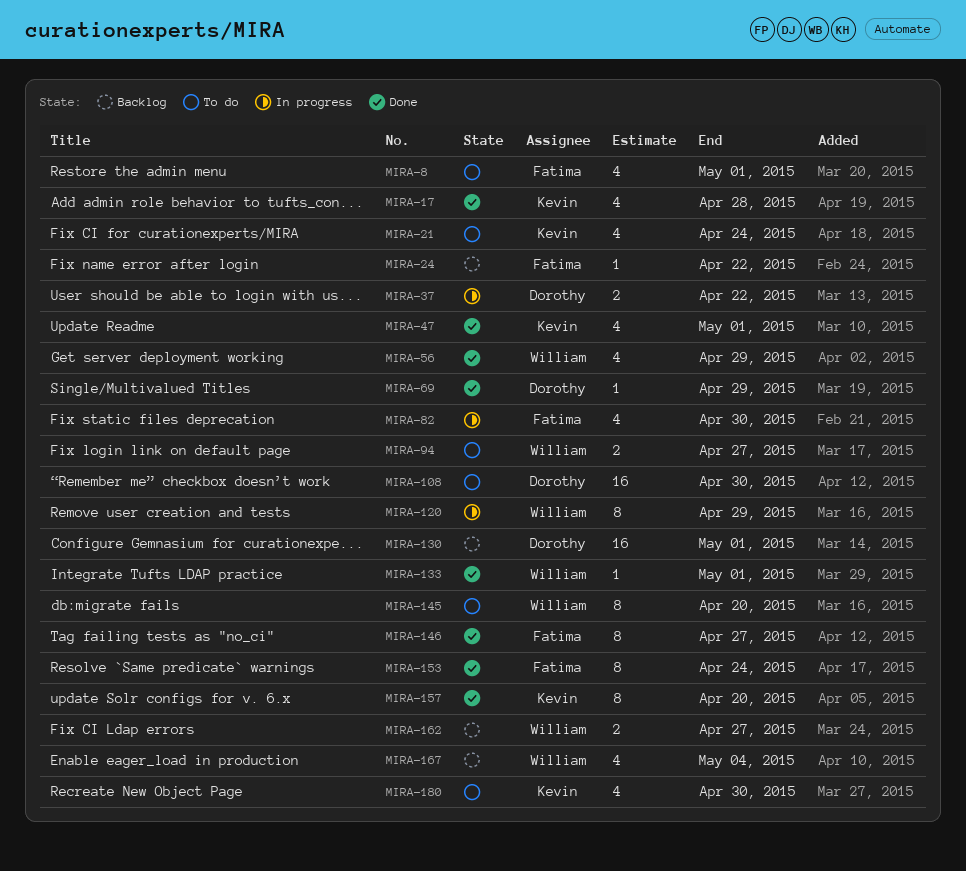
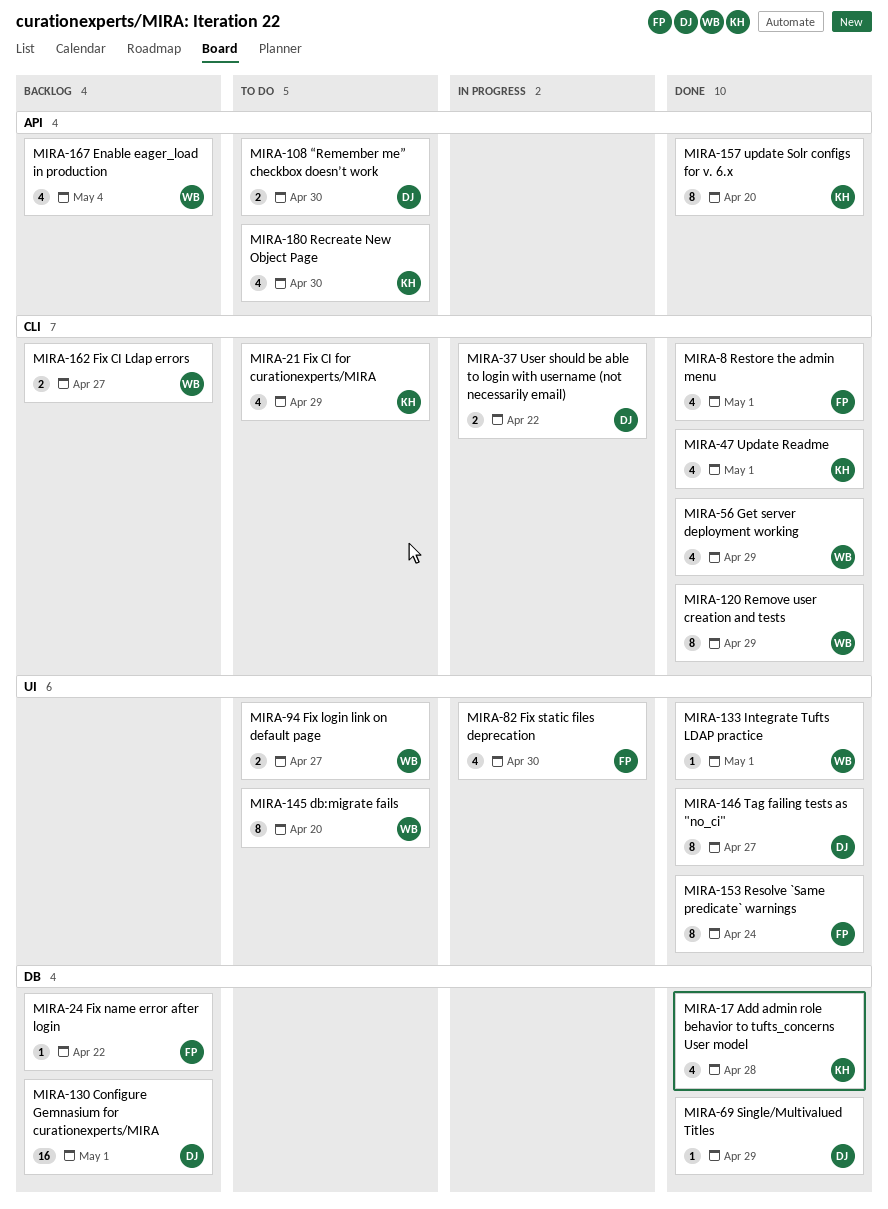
MIRA-8, status: To do -> Done
MIRA-21, due: Apr 24 -> Apr 29
MIRA-108, estimate: 16 -> 2
MIRA-120, status: In progress -> Done
MIRA-146, owner: Fatima -> Dorothy

